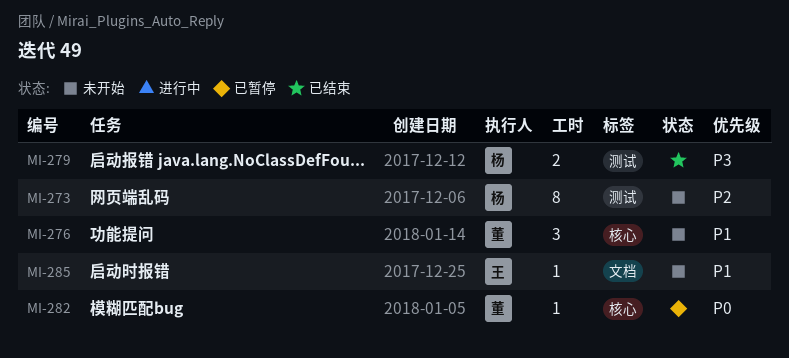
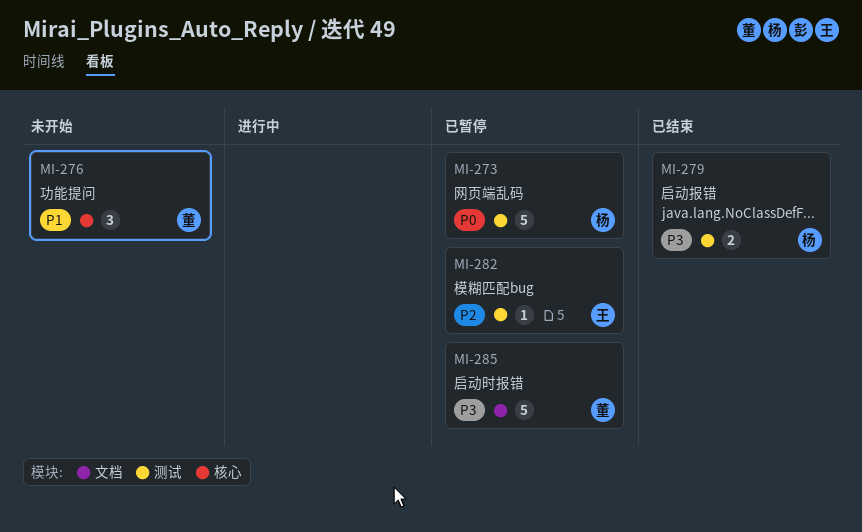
MI-273, status: 未开始 -> 已暂停
MI-273, priority: P2 -> P0
MI-273, estimate: 8 -> 5
MI-282, owner: 董 -> 王
MI-282, priority: P0 -> P2
MI-282, label: 核心 -> 测试
MI-285, status: 未开始 -> 已暂停
MI-285, owner: 王 -> 董
MI-285, priority: P1 -> P3
MI-285, estimate: 1 -> 5

